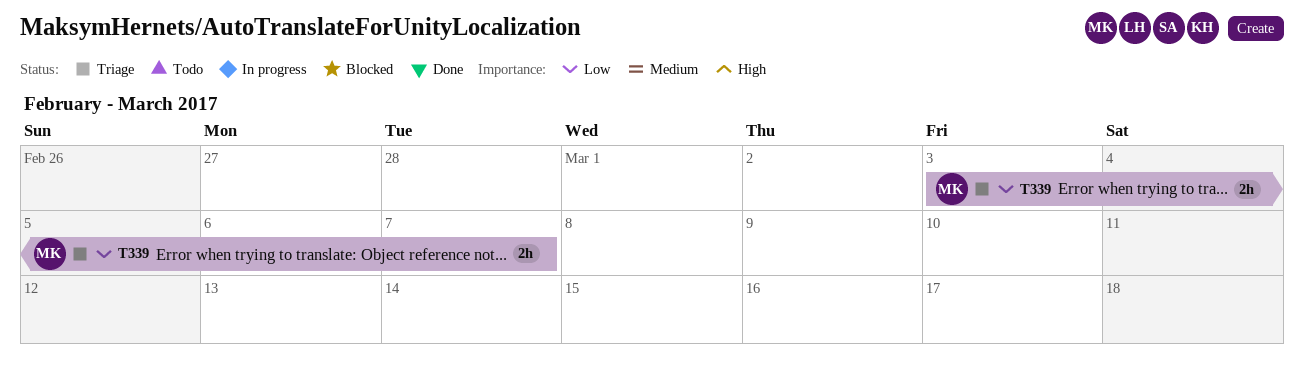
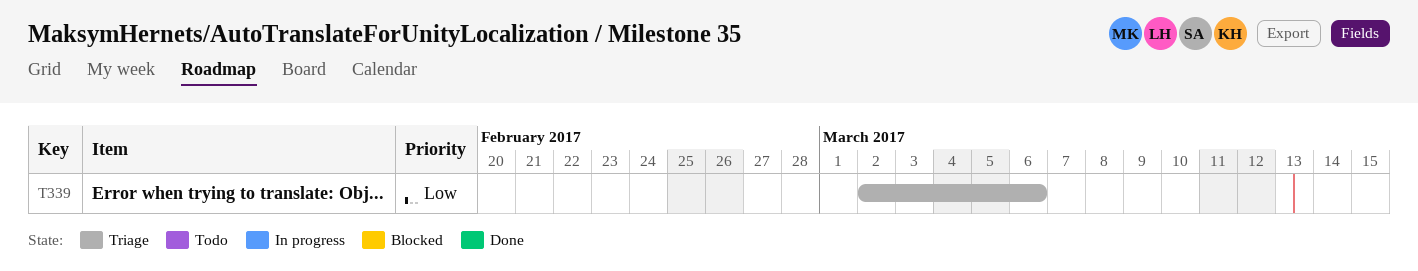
T339, start: Mar 3 -> Mar 2
T339, due: Mar 7 -> Mar 6

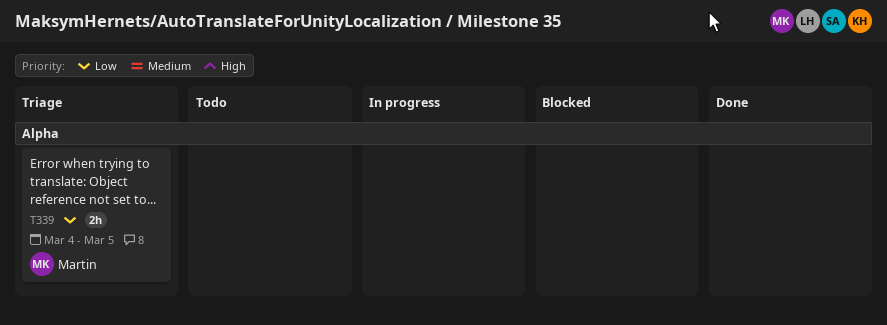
T339, start: Mar 2 -> Mar 4
T339, due: Mar 6 -> Mar 5

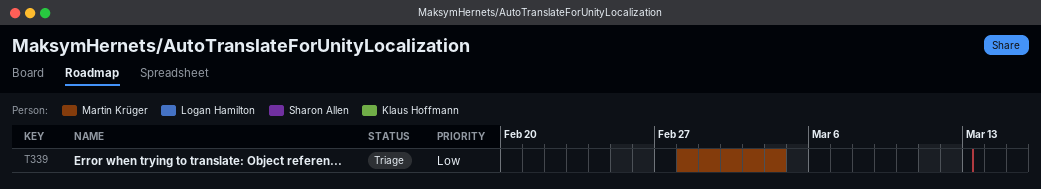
T339, start: Mar 4 -> Feb 28
T339, due: Mar 5 -> Mar 4

